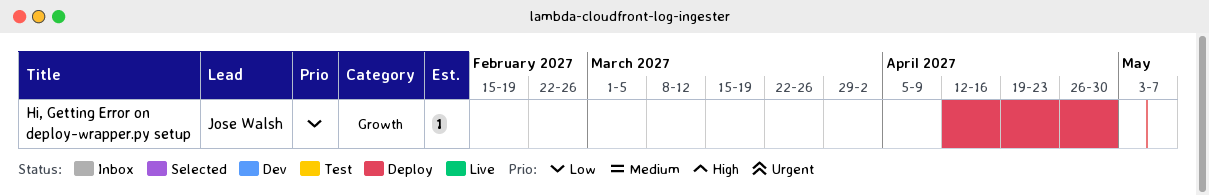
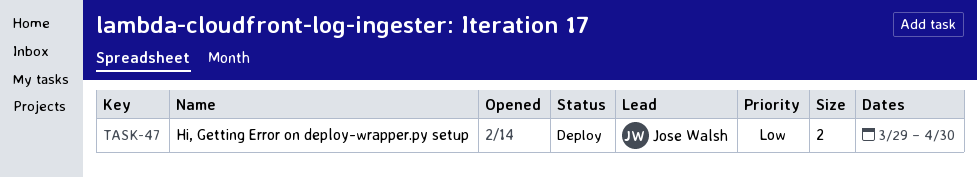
Hi, Getting Error on deploy-wrapper.py setup, estimate: 1 -> 2
Hi, Getting Error on deploy-wrapper.py setup, start: Apr 12 -> Mar 29

